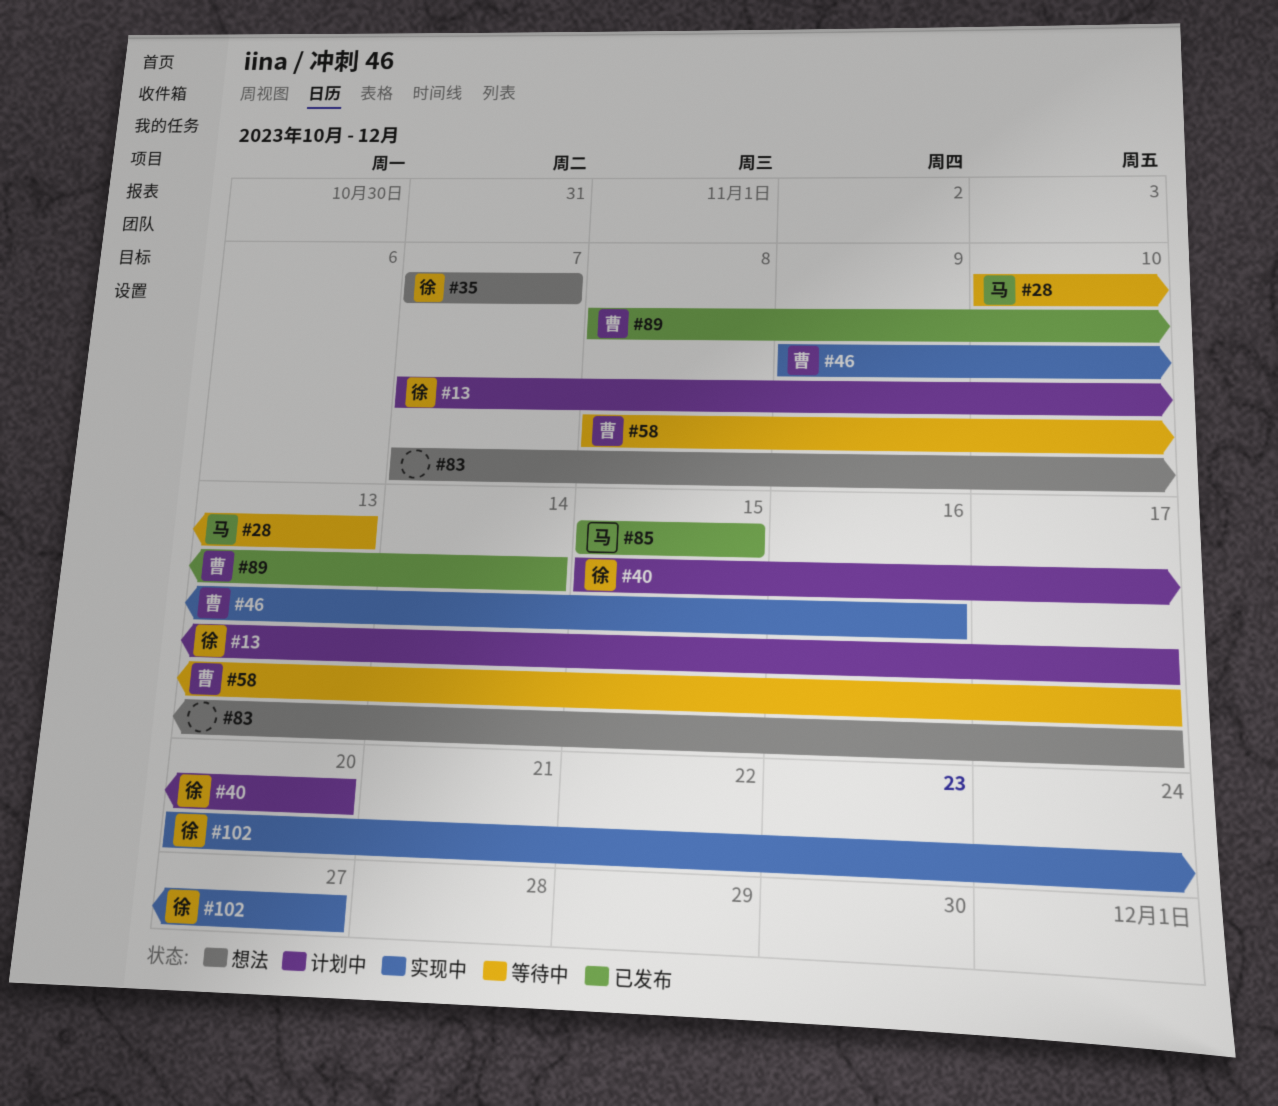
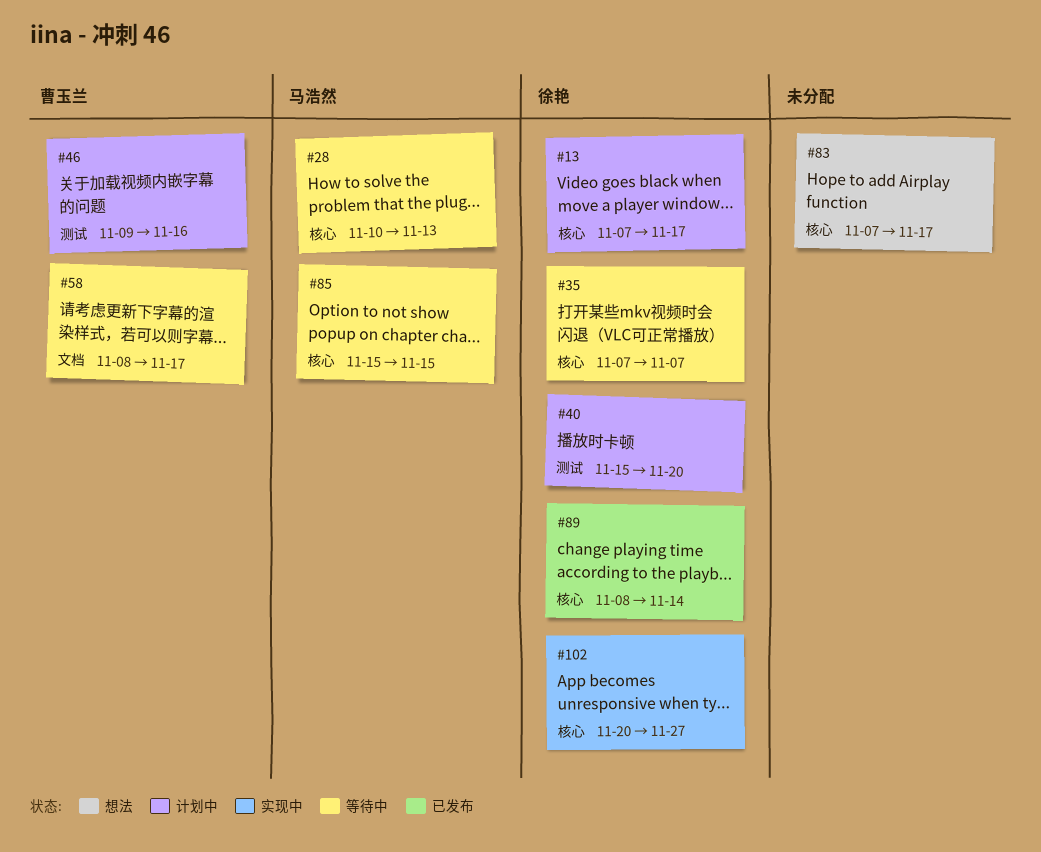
#35, status: 想法 -> 等待中
#46, status: 实现中 -> 计划中
#85, status: 已发布 -> 等待中
#89, owner: 曹玉兰 -> 徐艳

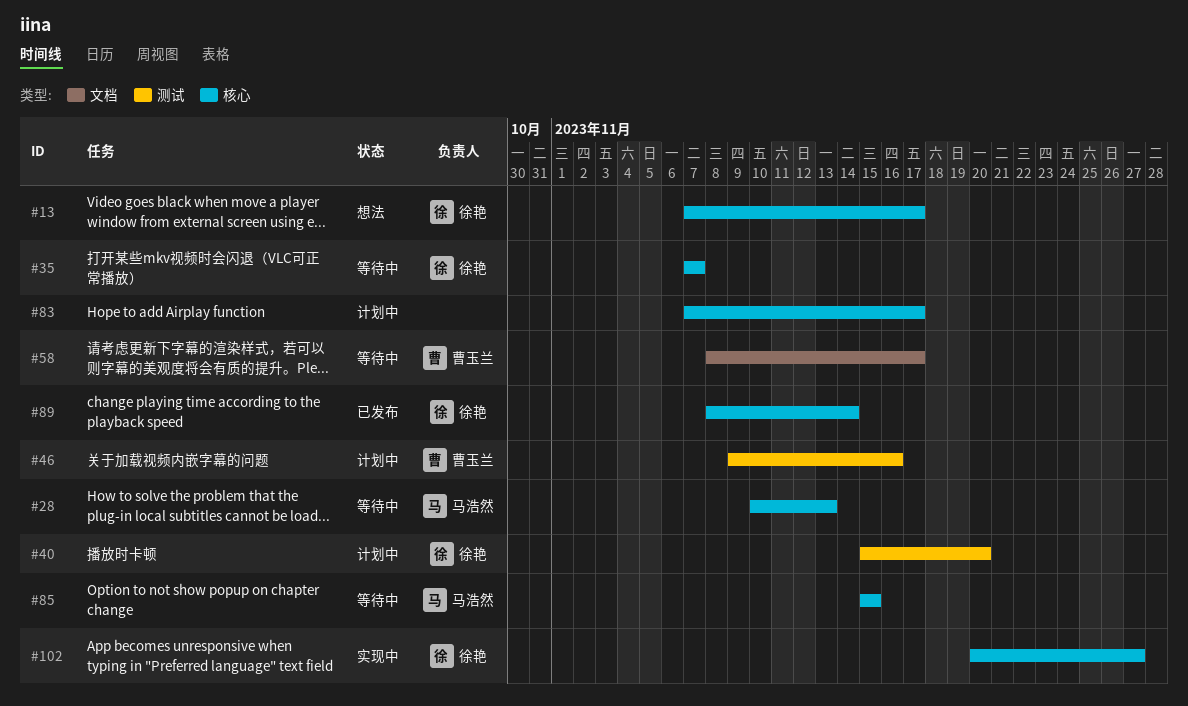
#13, status: 计划中 -> 想法
#83, status: 想法 -> 计划中

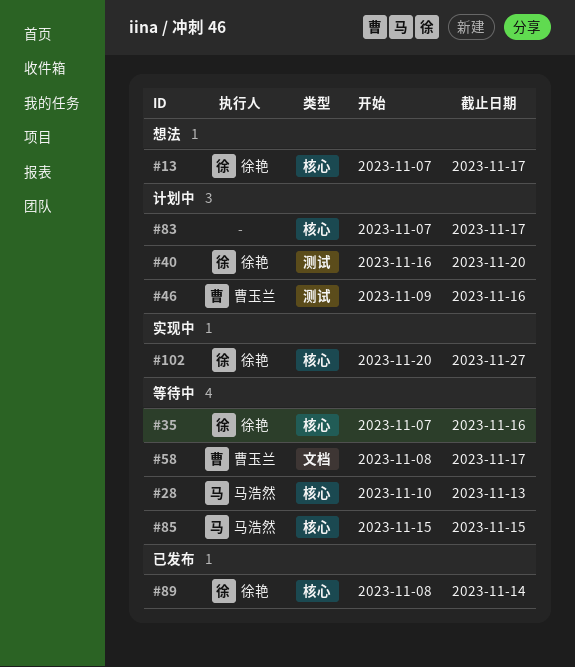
#35, due: Nov 7 -> Nov 16
#40, start: Nov 15 -> Nov 16

